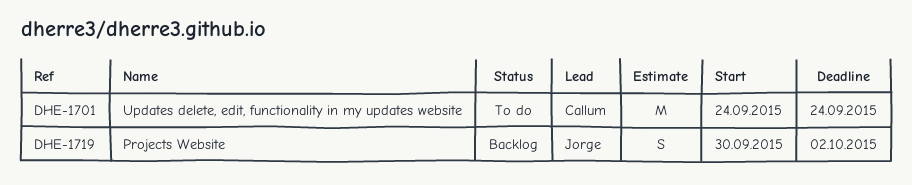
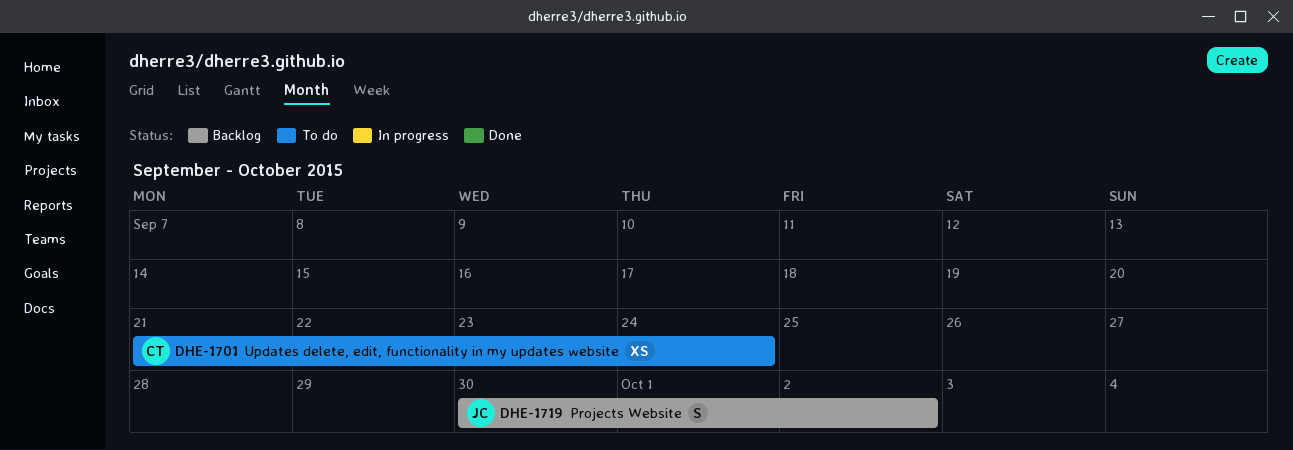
DHE-1701, estimate: M -> XS
DHE-1701, start: Sep 24 -> Sep 21

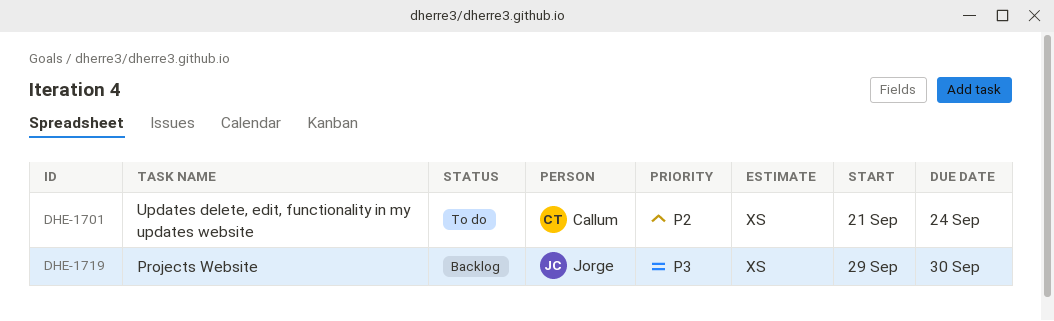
DHE-1719, estimate: S -> XS
DHE-1719, start: Sep 30 -> Sep 29
DHE-1719, due: Oct 2 -> Sep 30

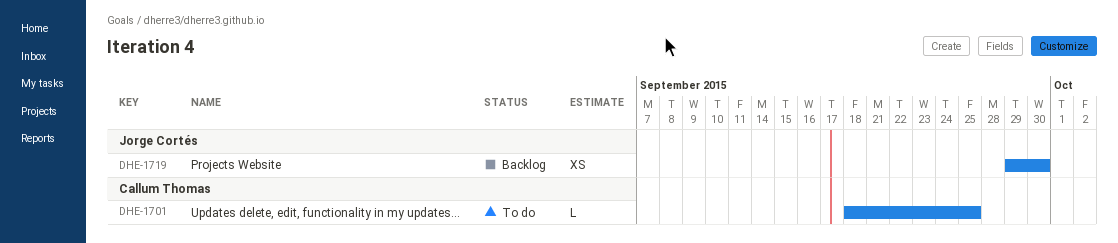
DHE-1701, estimate: XS -> L
DHE-1701, start: Sep 21 -> Sep 18
DHE-1701, due: Sep 24 -> Sep 25

